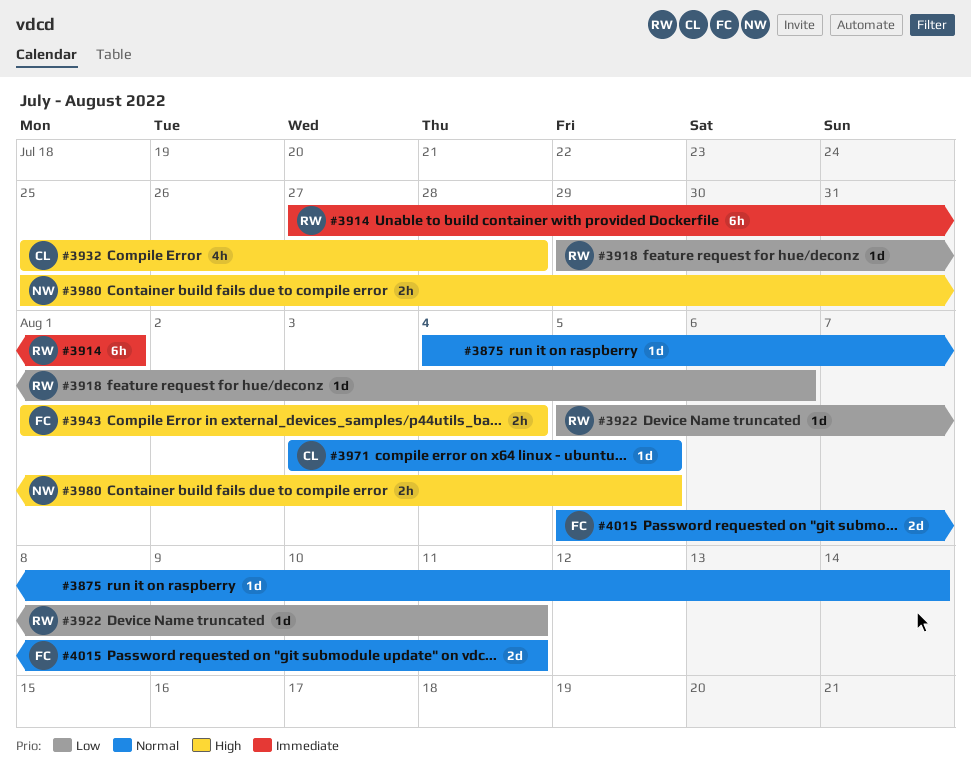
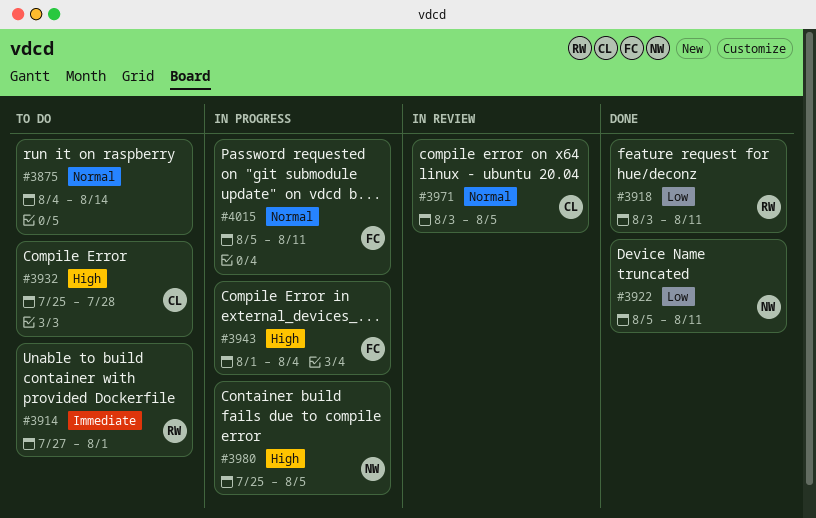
#3918, start: Jul 29 -> Aug 3
#3918, due: Aug 6 -> Aug 11
#3922, owner: RW -> NW

